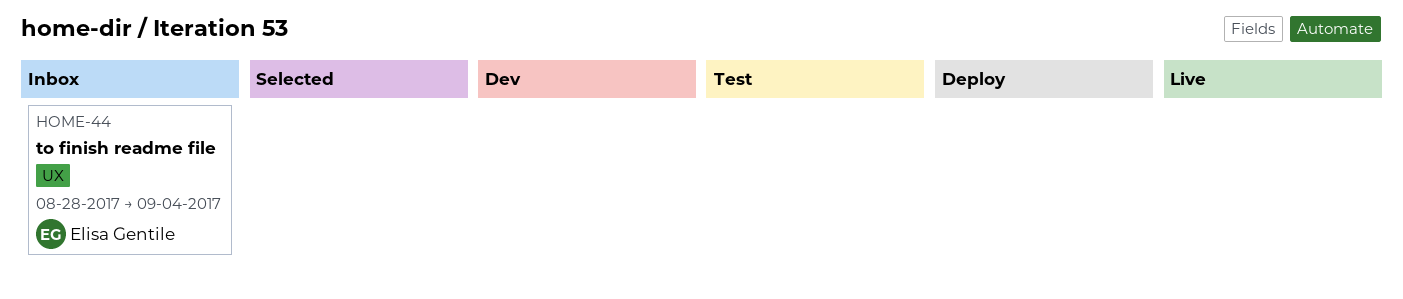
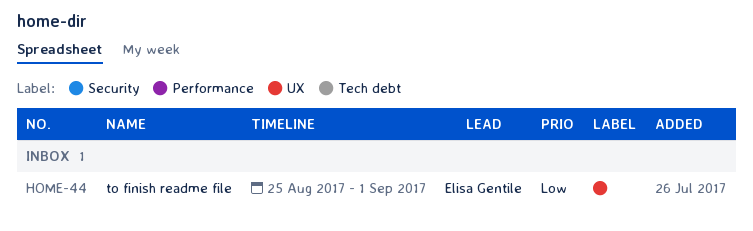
HOME-44, start: Aug 28 -> Aug 25
HOME-44, due: Sep 4 -> Sep 1

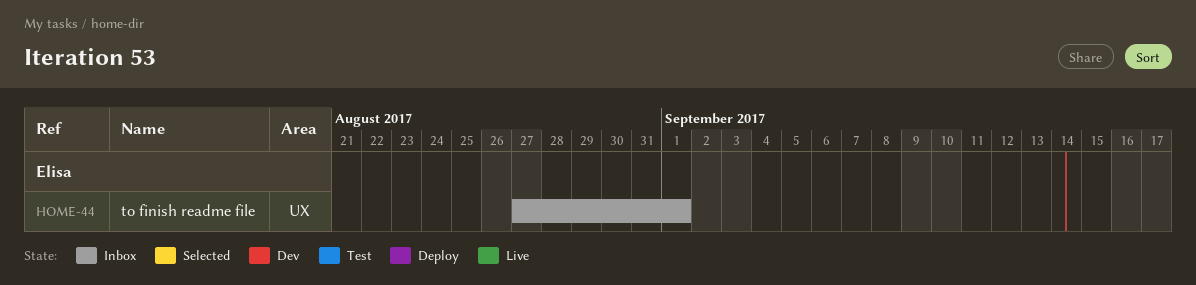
HOME-44, start: Aug 25 -> Aug 27

